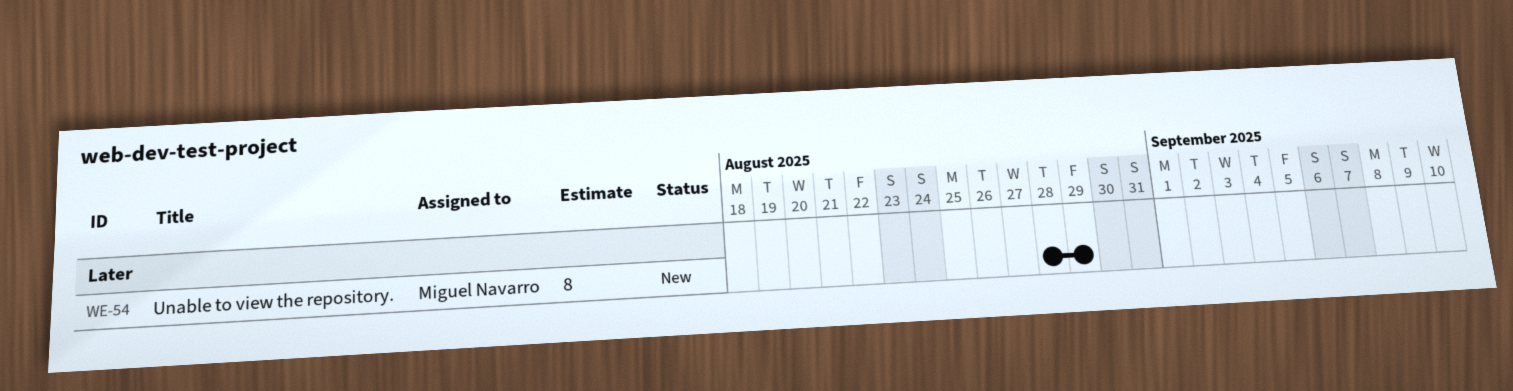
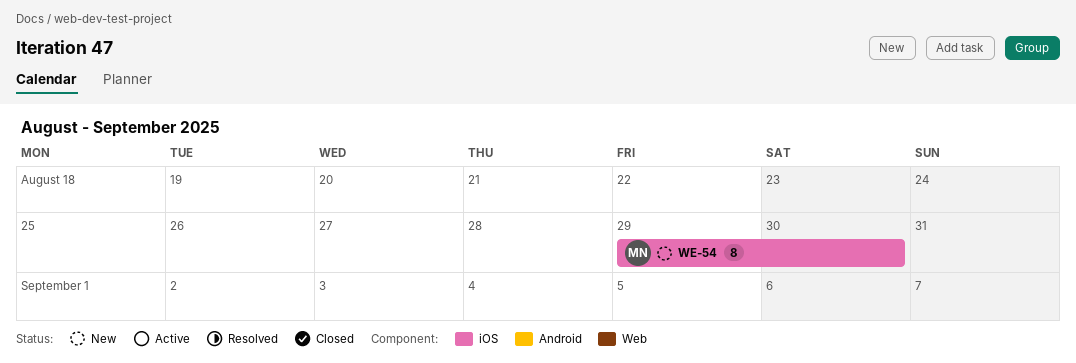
WE-54, start: Aug 28 -> Aug 29
WE-54, due: Aug 29 -> Aug 30

